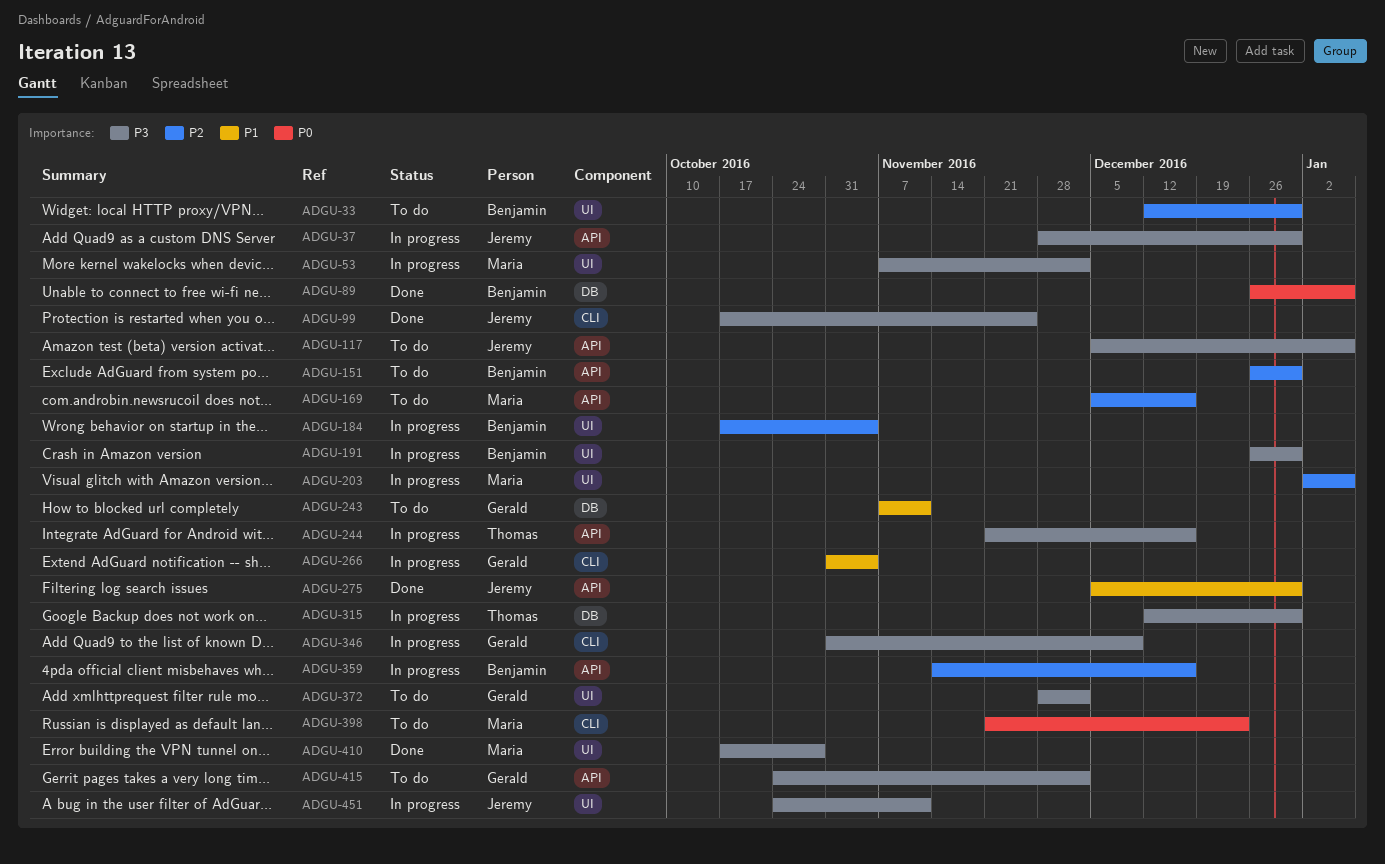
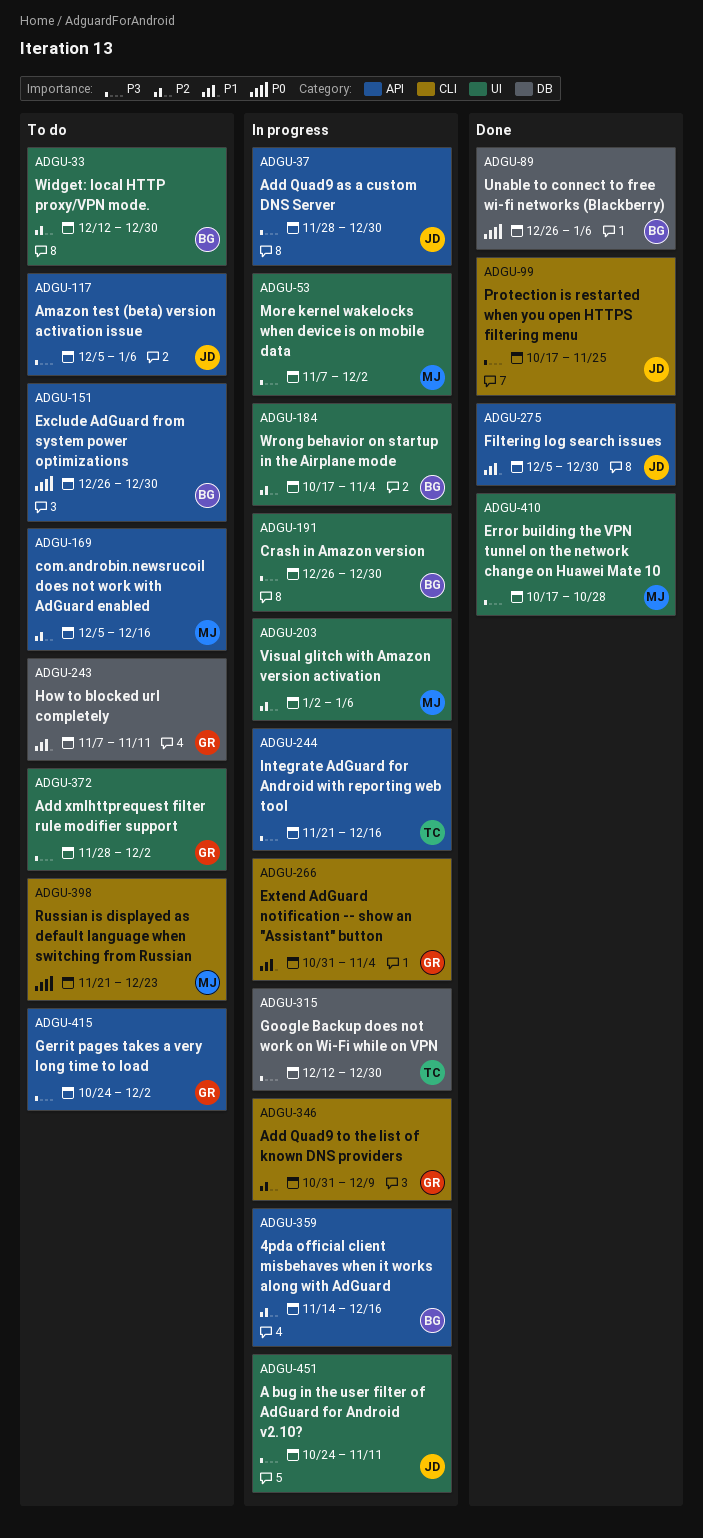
ADGU-151, priority: P2 -> P0
ADGU-346, priority: P3 -> P2

